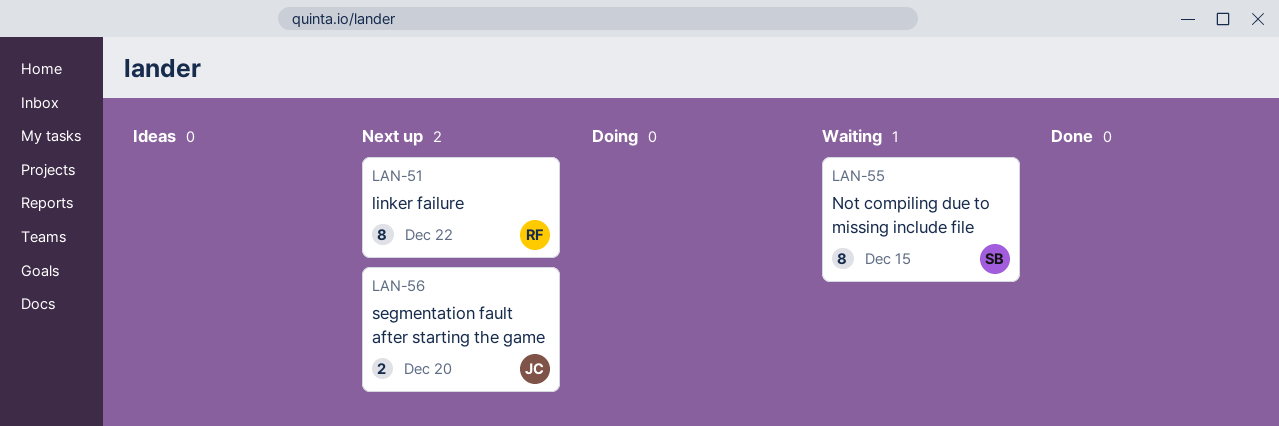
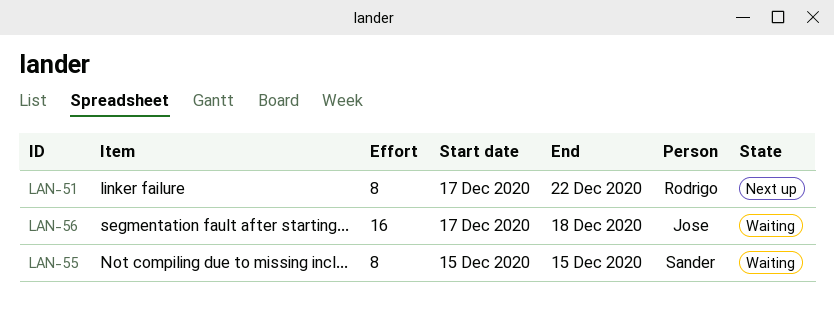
LAN-56, status: Next up -> Waiting
LAN-56, estimate: 2 -> 16
LAN-56, due: Dec 20 -> Dec 18

